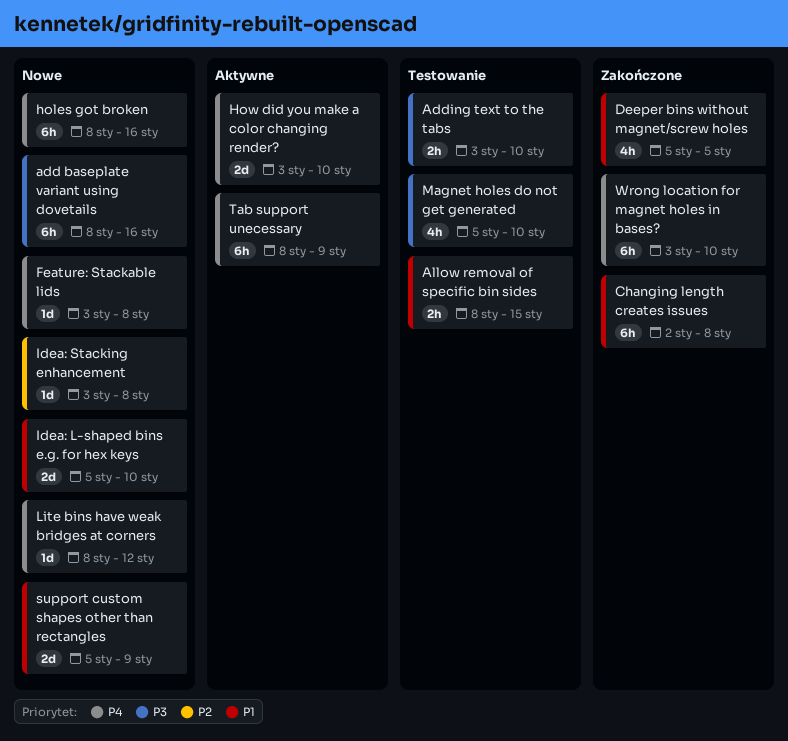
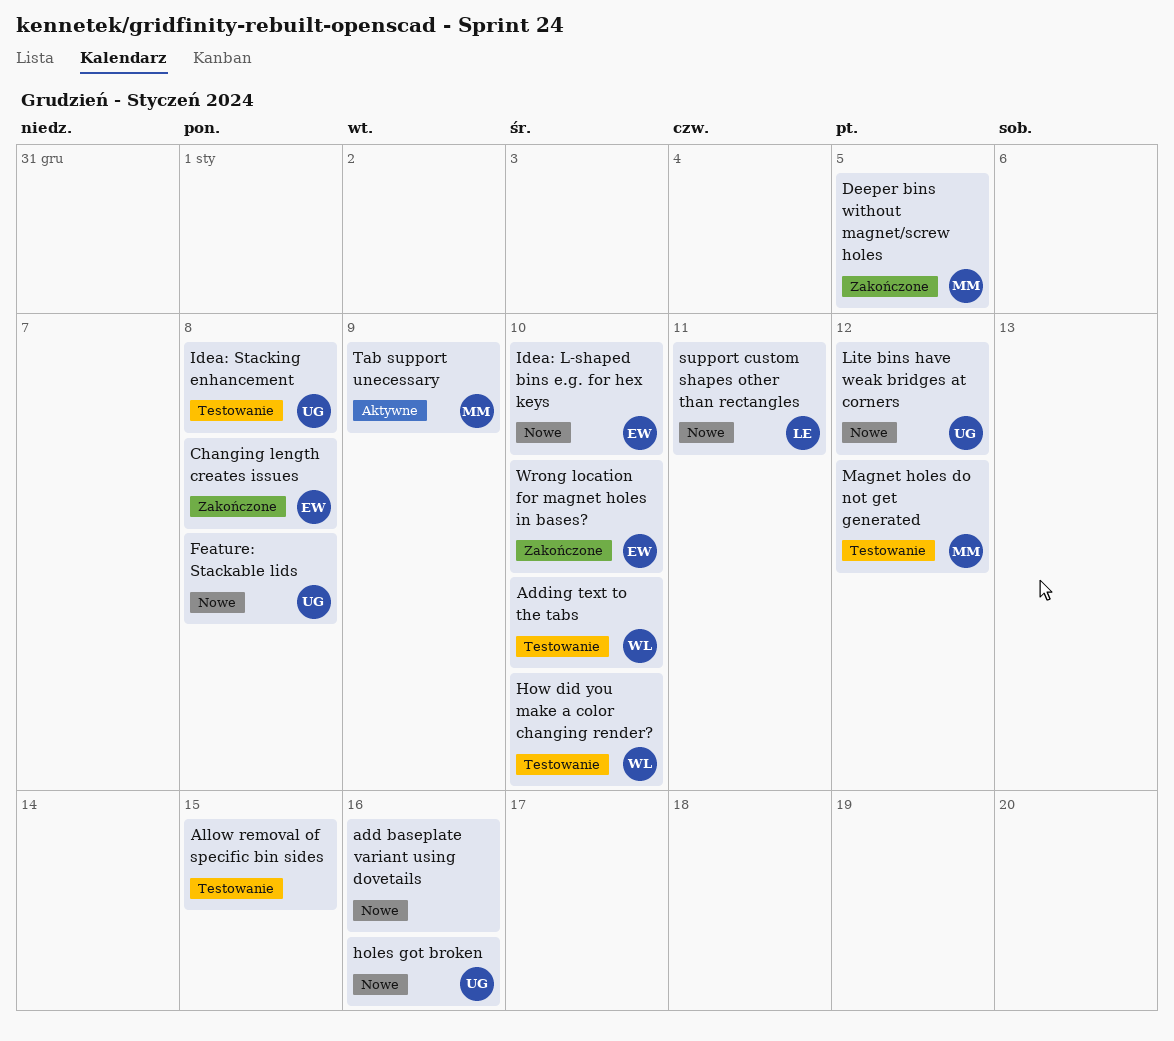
How did you make a color changing render?, status: Aktywne -> Testowanie
Idea: Stacking enhancement, status: Nowe -> Testowanie
Magnet holes do not get generated, due: Jan 10 -> Jan 12
support custom shapes other than rectangles, due: Jan 9 -> Jan 11

